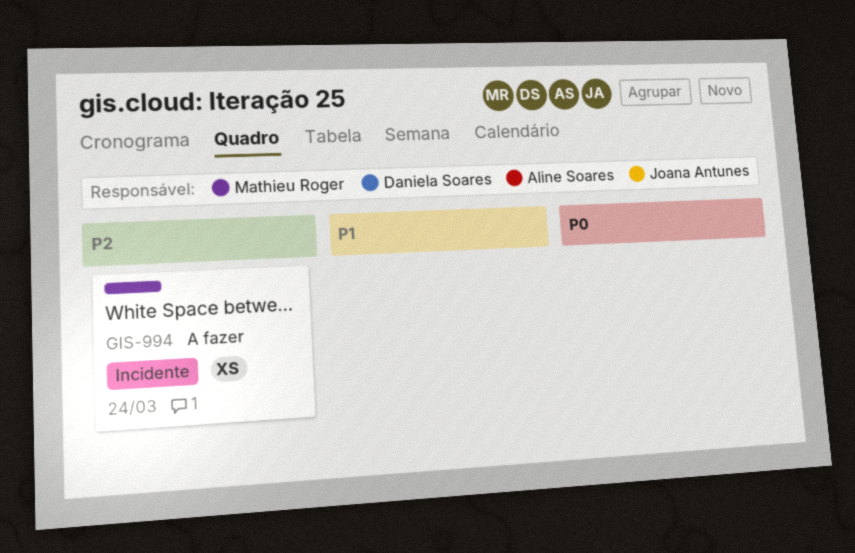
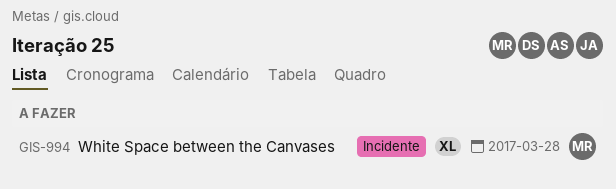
GIS-994, estimate: XS -> XL
GIS-994, due: Mar 24 -> Mar 28

